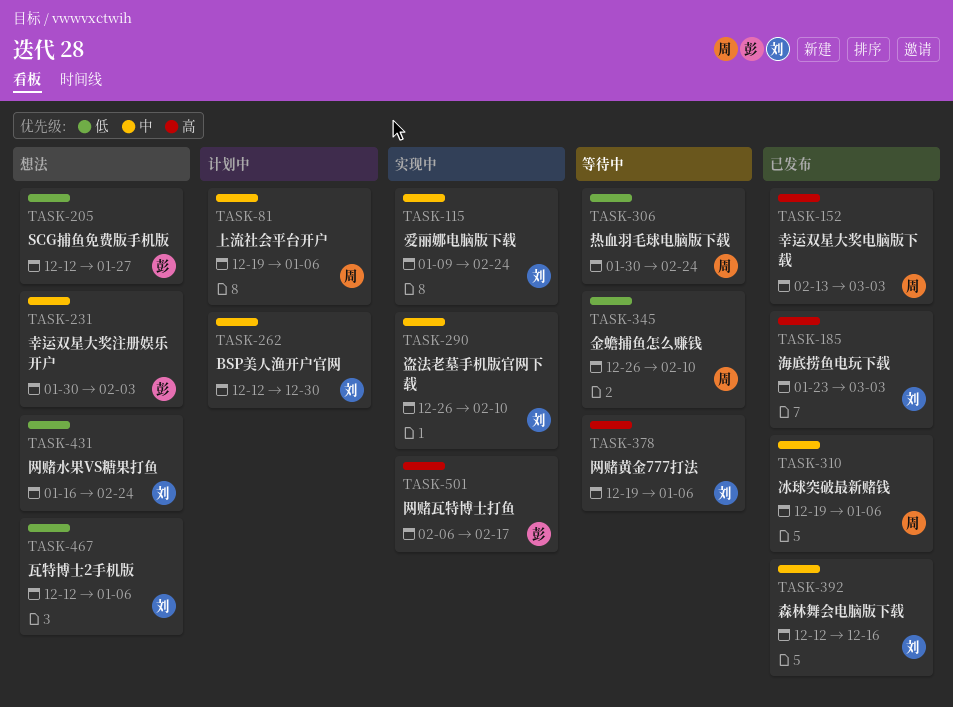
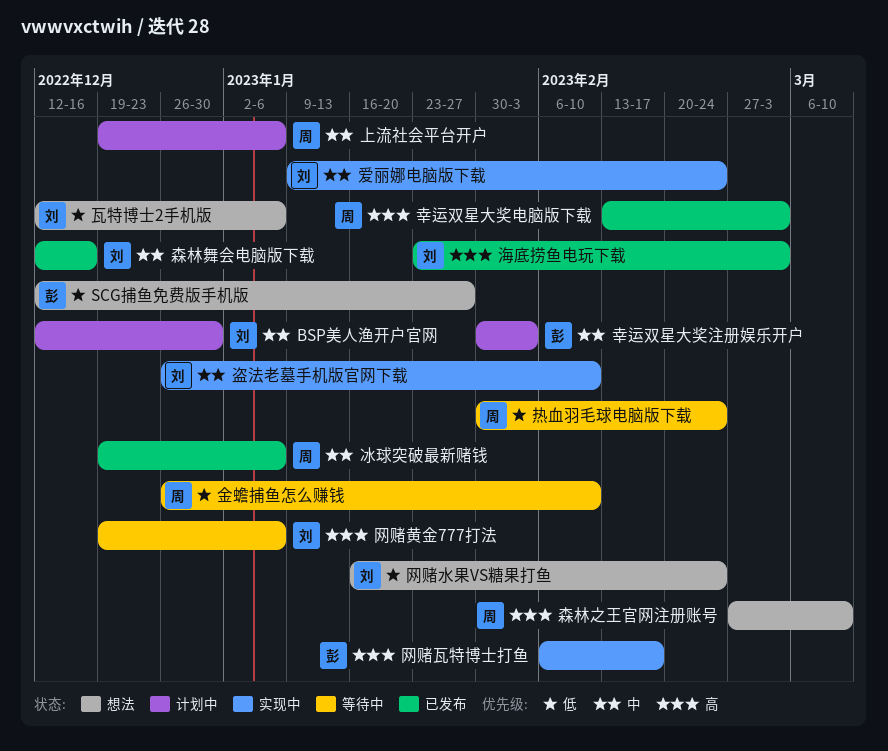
幸运双星大奖注册娱乐开户, status: 想法 -> 计划中
森林之王官网注册账号: none -> present

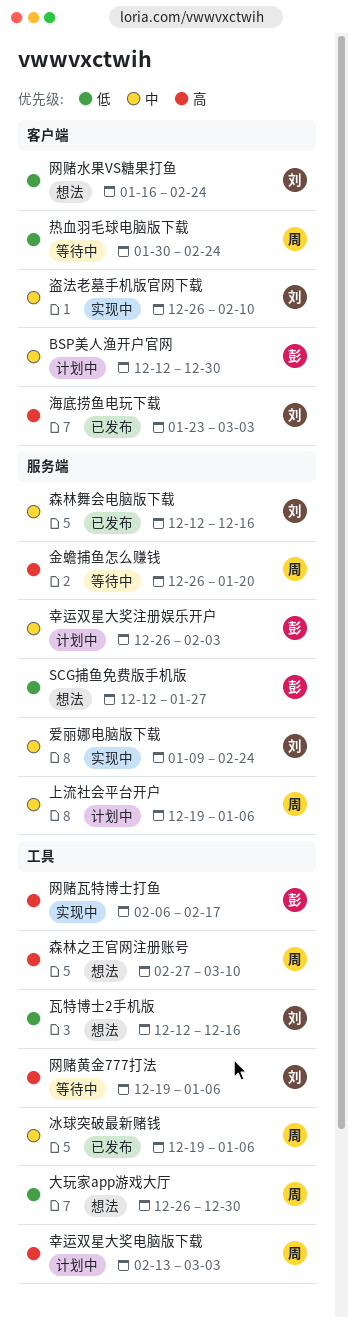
BSP美人渔开户官网, owner: 刘 -> 彭
大玩家app游戏大厅: none -> present
幸运双星大奖注册娱乐开户, start: Jan 30 -> Dec 26
幸运双星大奖电脑版下载, status: 已发布 -> 计划中
瓦特博士2手机版, due: Jan 6 -> Dec 16
金蟾捕鱼怎么赚钱, priority: 低 -> 高
金蟾捕鱼怎么赚钱, due: Feb 10 -> Jan 20

